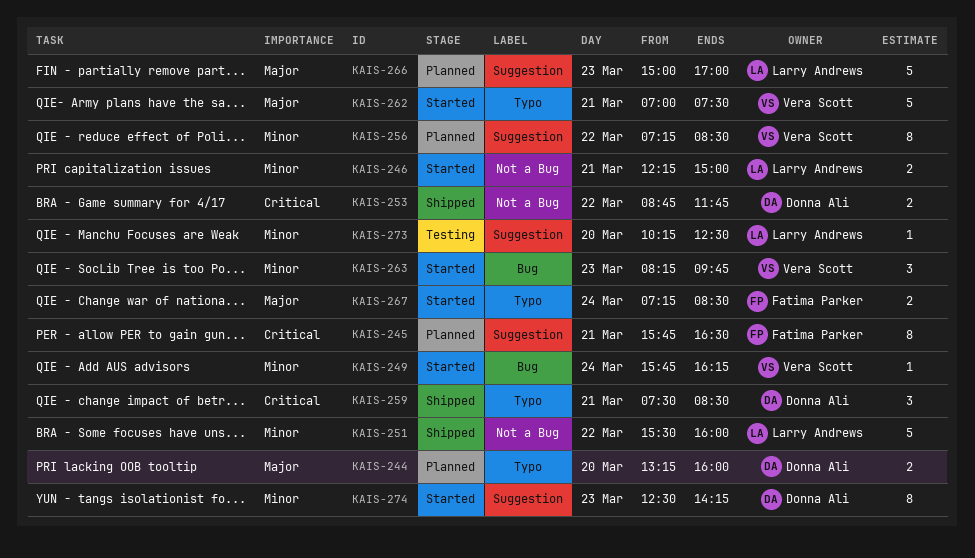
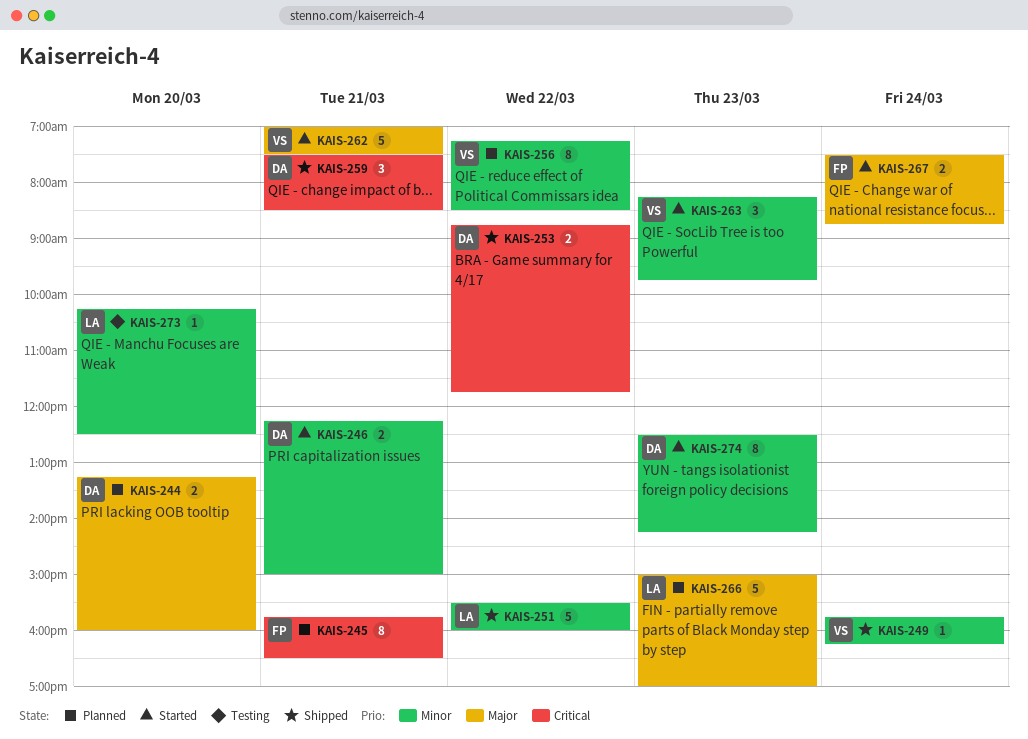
KAIS-246, owner: Larry Andrews -> Donna Ali
KAIS-249, status: Started -> Shipped
KAIS-267, begins: 07:15 -> 07:30
KAIS-267, ends: 08:30 -> 08:45

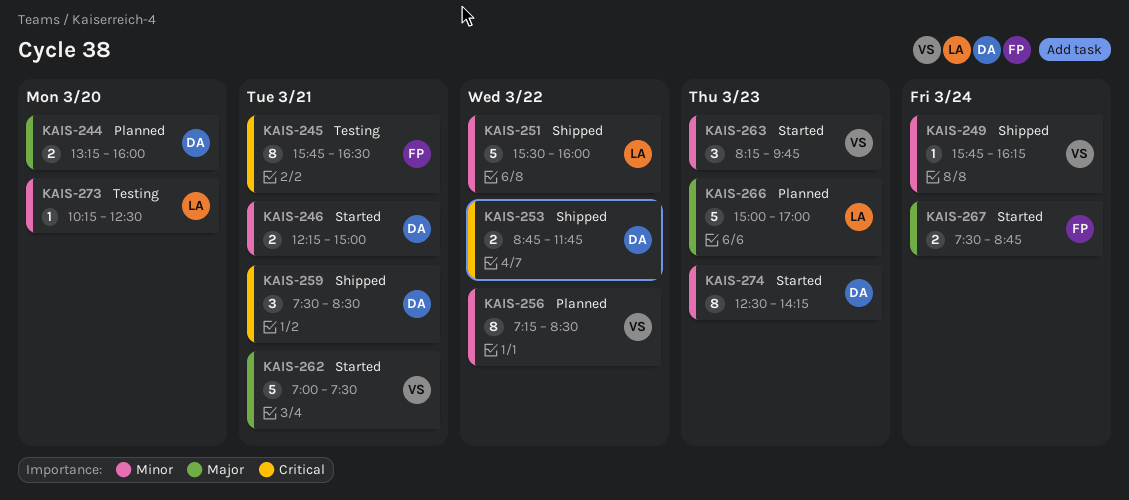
KAIS-245, status: Planned -> Testing

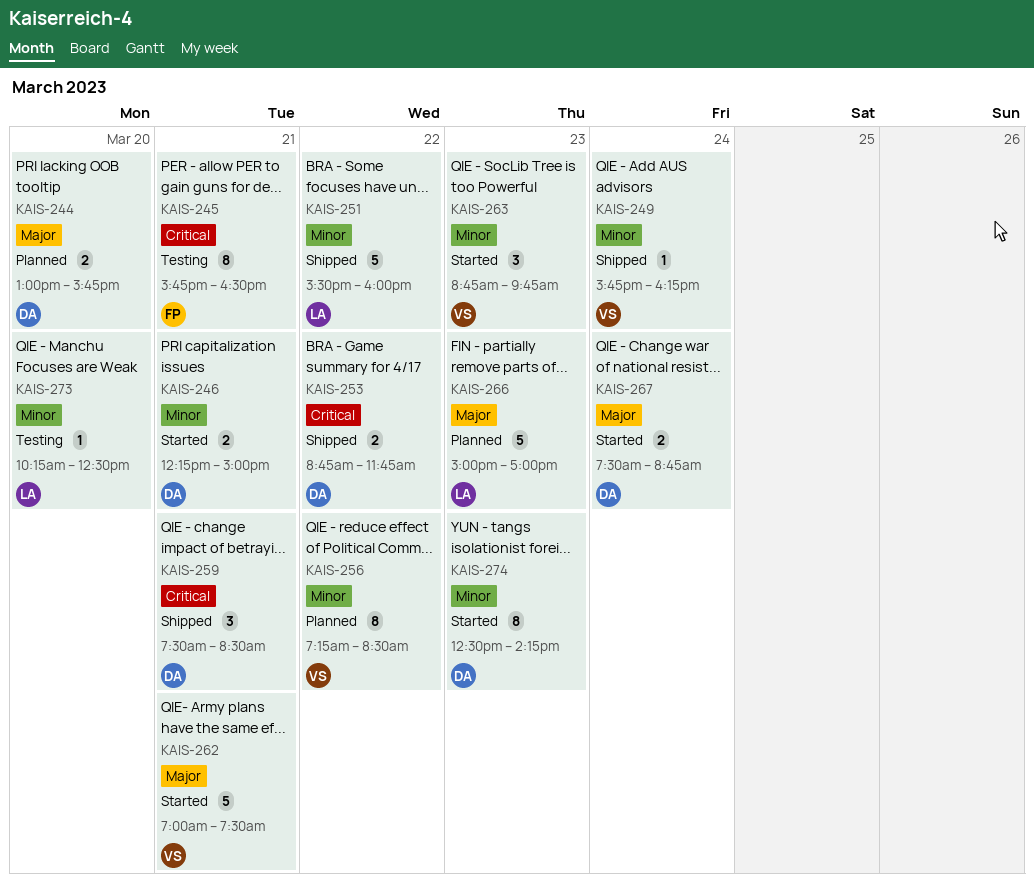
KAIS-244, begins: 13:15 -> 13:00
KAIS-244, ends: 16:00 -> 15:45
KAIS-263, begins: 08:15 -> 08:45
KAIS-267, owner: FP -> DA

